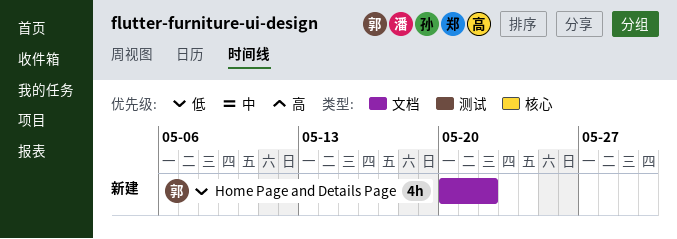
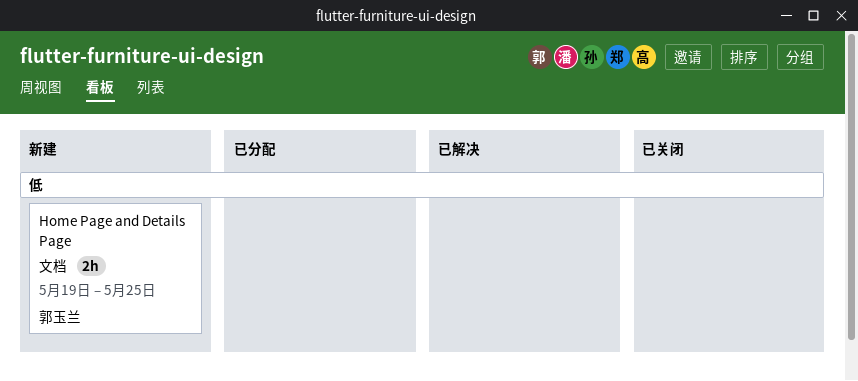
Home Page and Details Page, estimate: 4h -> 2h
Home Page and Details Page, start: May 20 -> May 19
Home Page and Details Page, due: May 22 -> May 25

